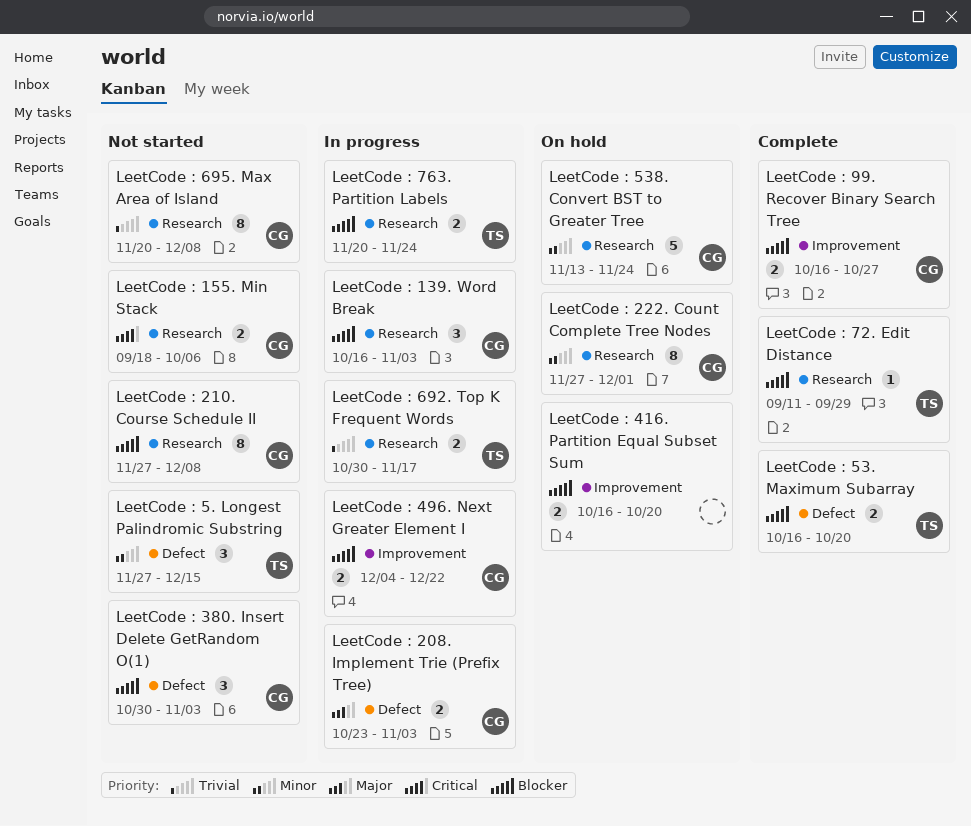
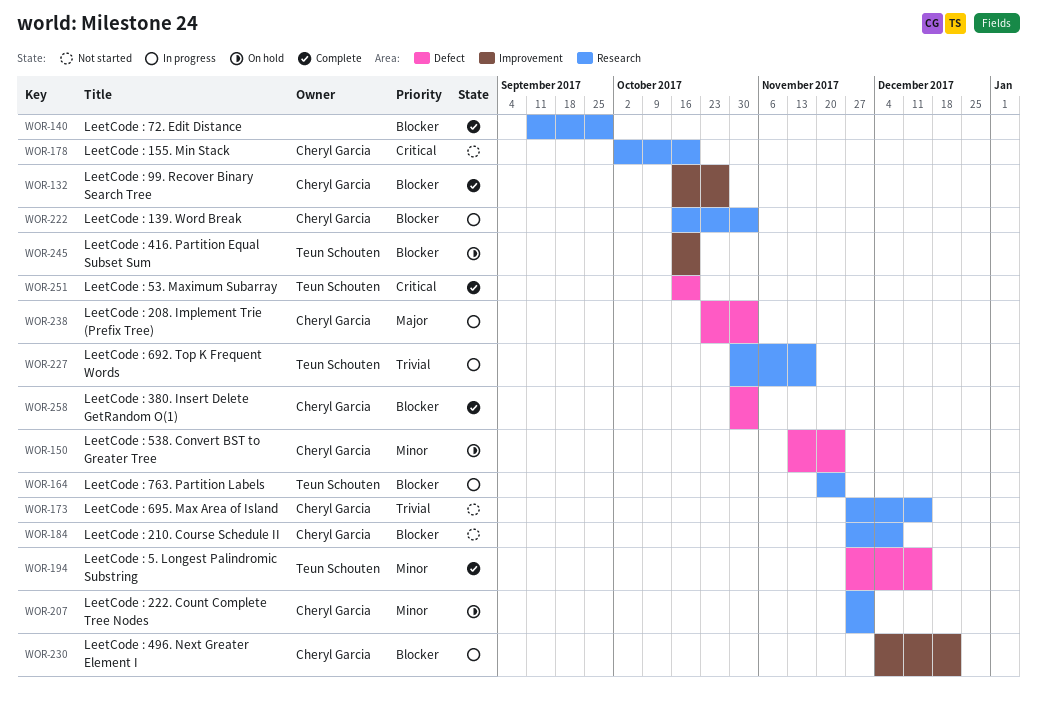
LeetCode : 155. Min Stack, start: Sep 18 -> Oct 2
LeetCode : 155. Min Stack, due: Oct 6 -> Oct 20
LeetCode : 380. Insert Delete GetRandom O(1), status: Not started -> Complete
LeetCode : 416. Partition Equal Subset Sum, owner: none -> Teun Schouten
LeetCode : 5. Longest Palindromic Substring, status: Not started -> Complete
LeetCode : 53. Maximum Subarray, priority: Blocker -> Critical
LeetCode : 538. Convert BST to Greater Tree, label: Research -> Defect
LeetCode : 695. Max Area of Island, start: Nov 20 -> Nov 27
LeetCode : 695. Max Area of Island, due: Dec 8 -> Dec 15
LeetCode : 72. Edit Distance, owner: Teun Schouten -> none

